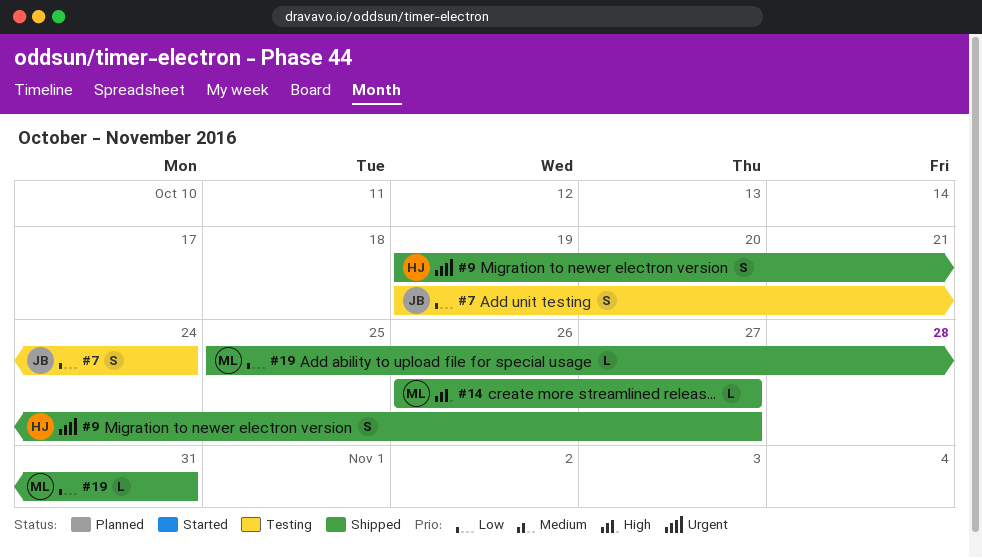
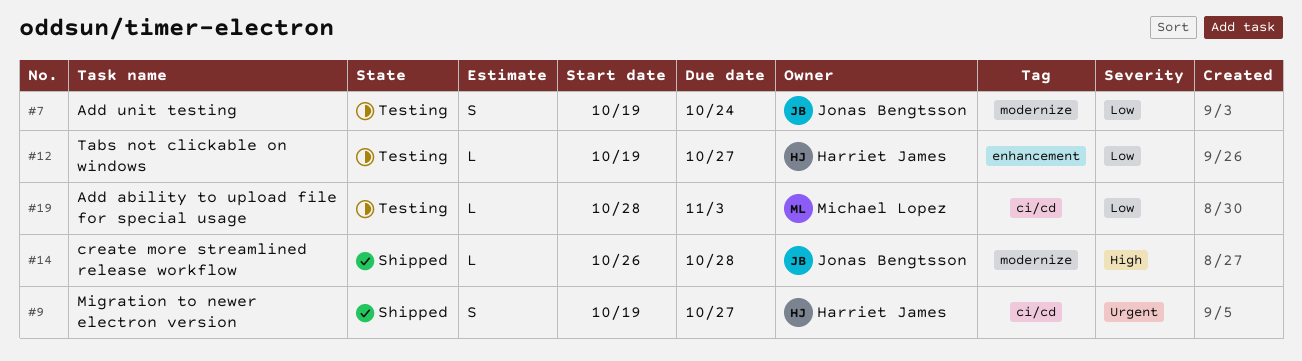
#12: none -> present
#14, owner: Michael Lopez -> Jonas Bengtsson
#14, due: Oct 27 -> Oct 28
#19, status: Shipped -> Testing
#19, start: Oct 25 -> Oct 28
#19, due: Oct 31 -> Nov 3

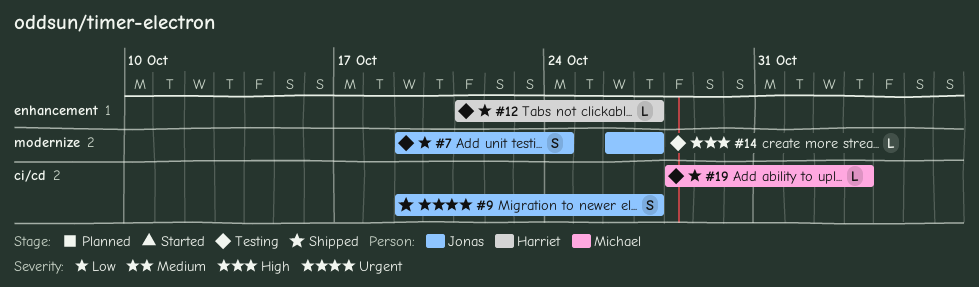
#9, owner: Harriet James -> Jonas Bengtsson
#12, start: Oct 19 -> Oct 21
#14, status: Shipped -> Testing
#14, due: Oct 28 -> Oct 27

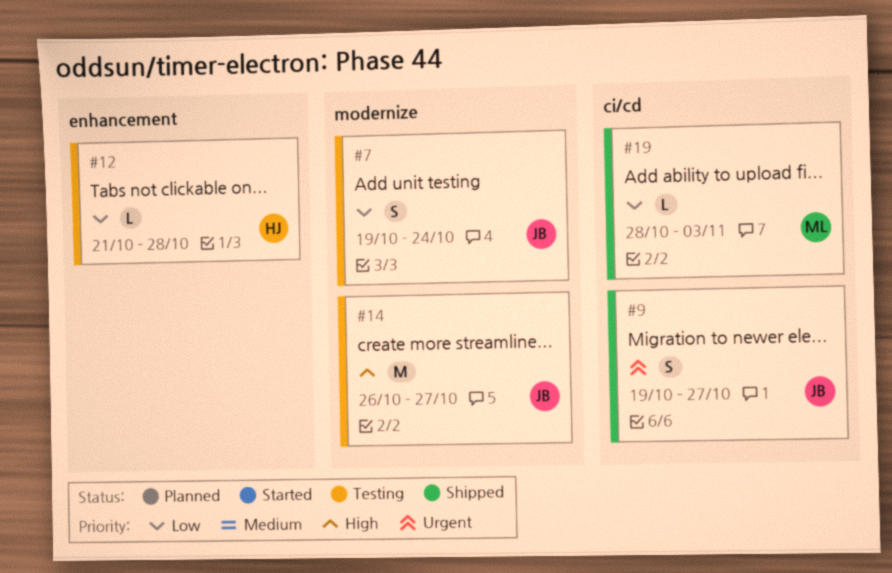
#12, due: Oct 27 -> Oct 28
#14, estimate: L -> M
#19, status: Testing -> Shipped

